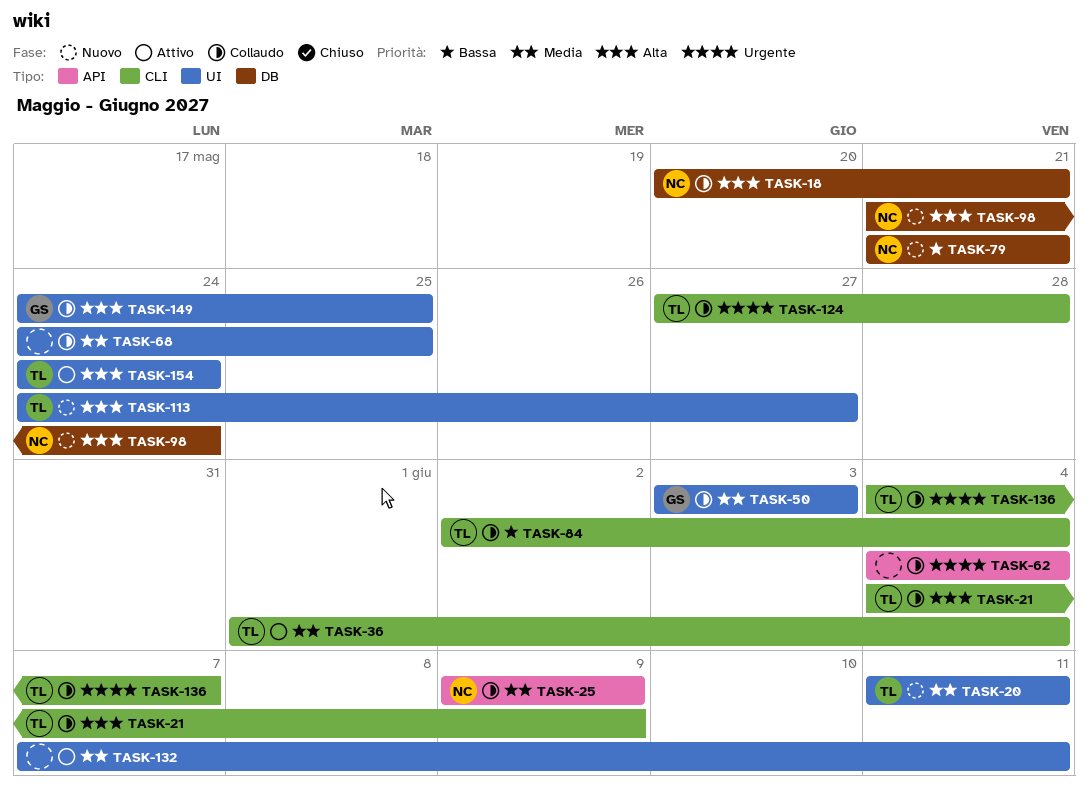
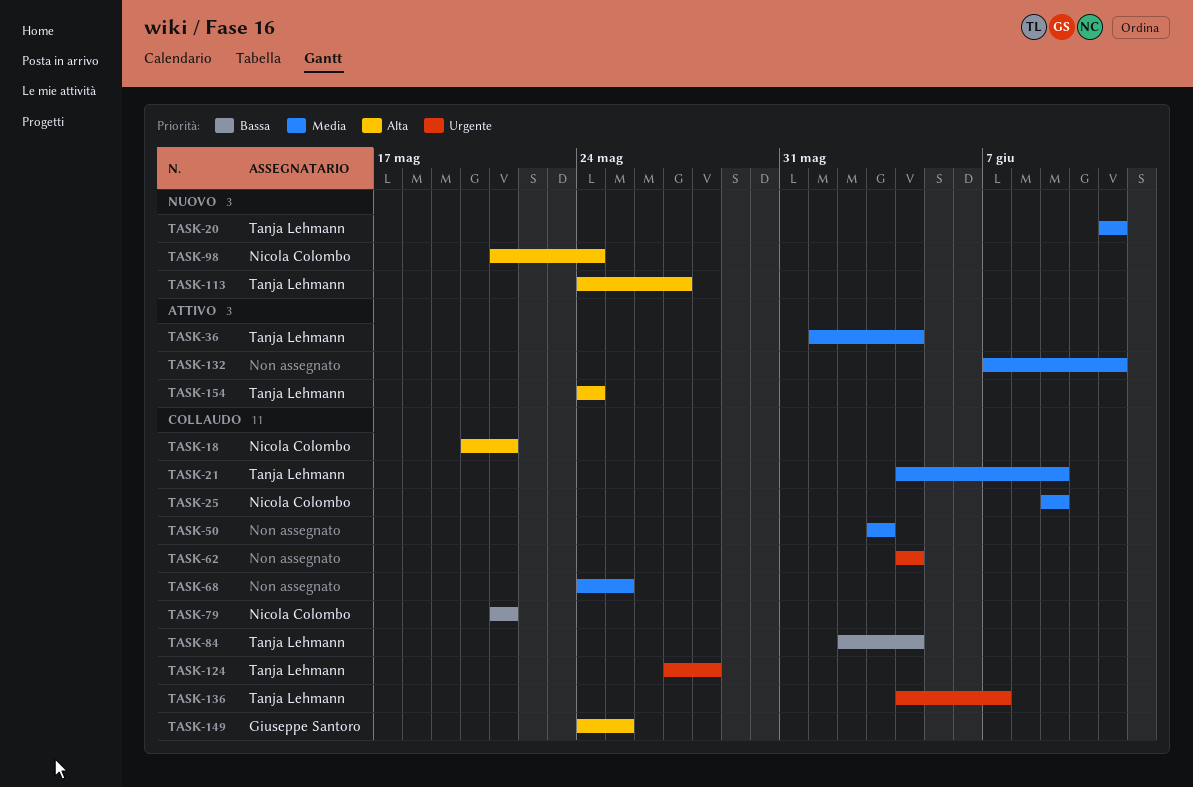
TASK-21, priority: Alta -> Media
TASK-50, owner: Giuseppe Santoro -> none
TASK-79, status: Nuovo -> Collaudo

